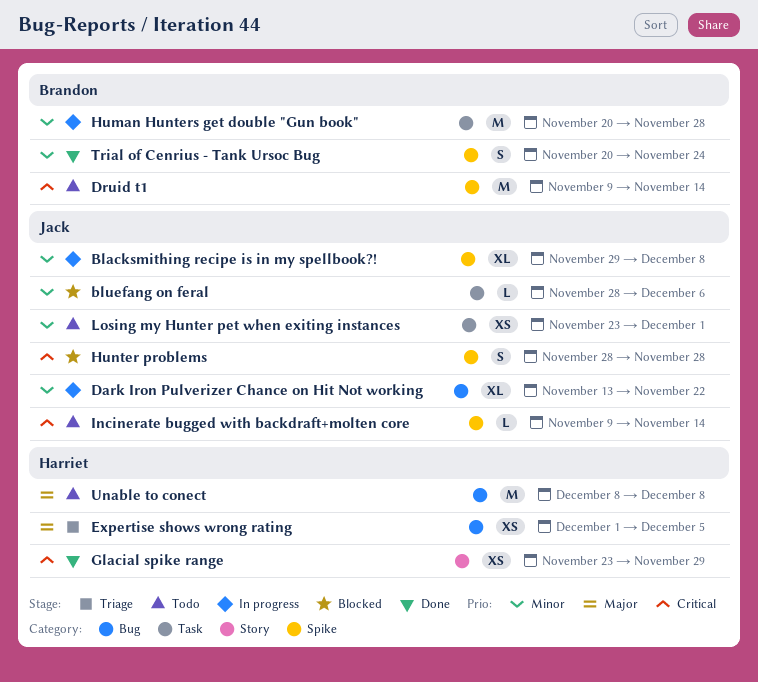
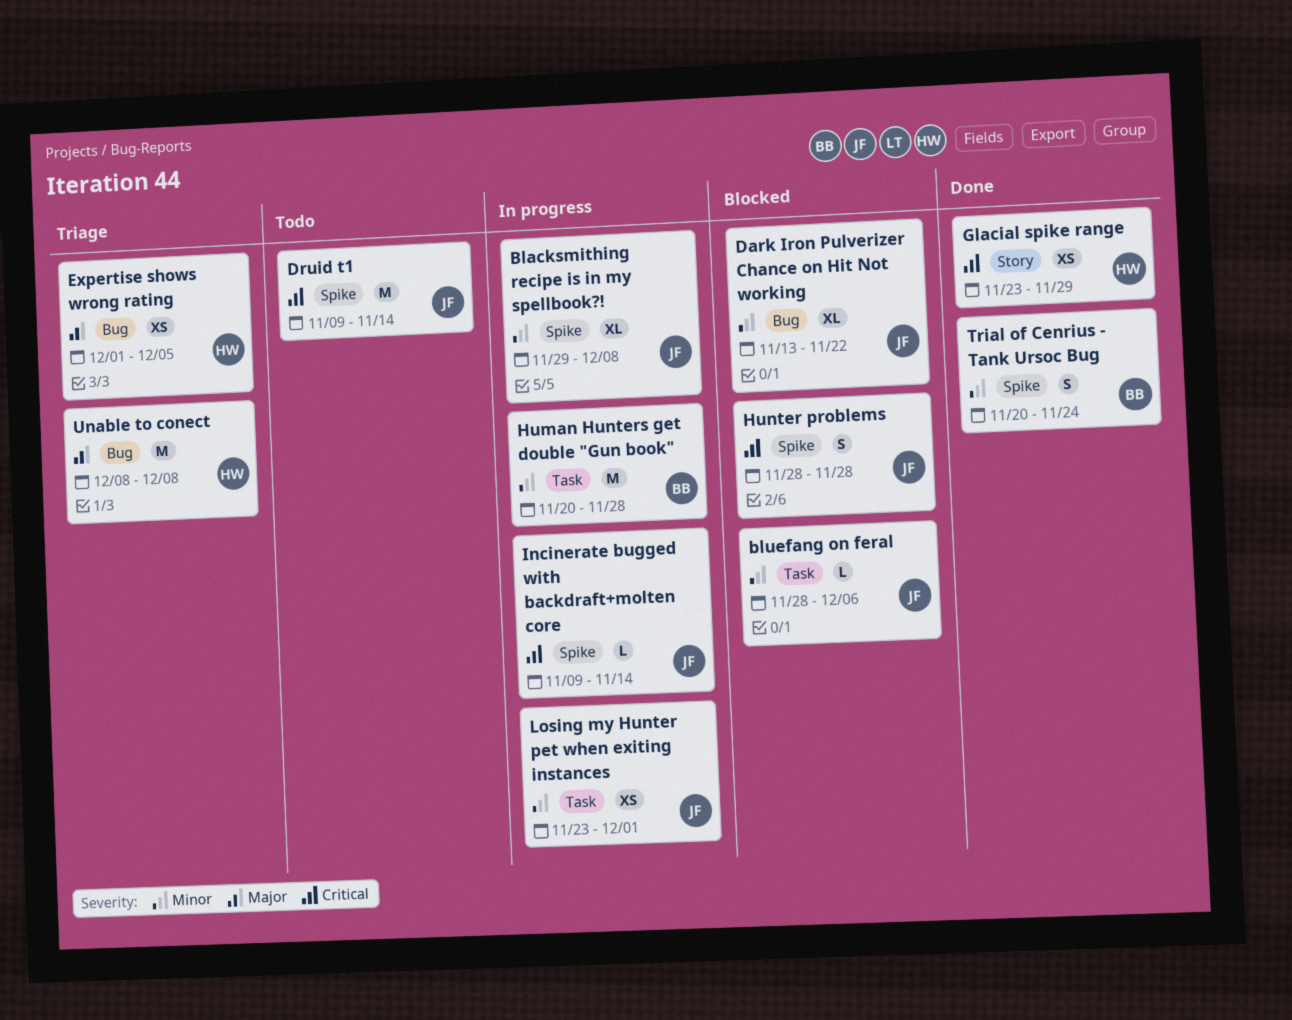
Dark Iron Pulverizer Chance on Hit Not working, status: In progress -> Blocked
Druid t1, owner: Brandon -> Jack
Incinerate bugged with backdraft+molten core, status: Todo -> In progress
Losing my Hunter pet when exiting instances, status: Todo -> In progress
Unable to conect, status: Todo -> Triage

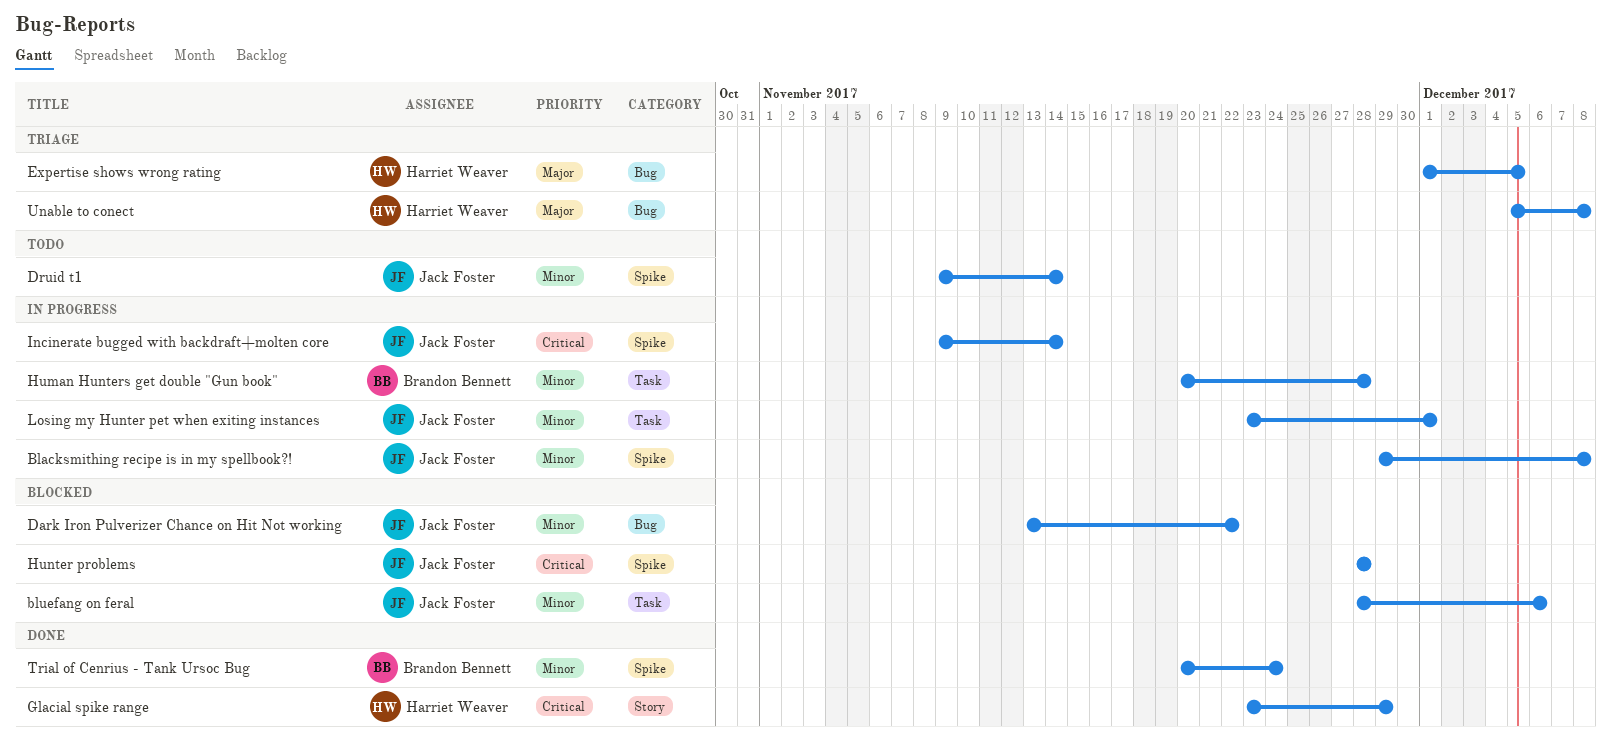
Druid t1, priority: Critical -> Minor
Unable to conect, start: Dec 8 -> Dec 5

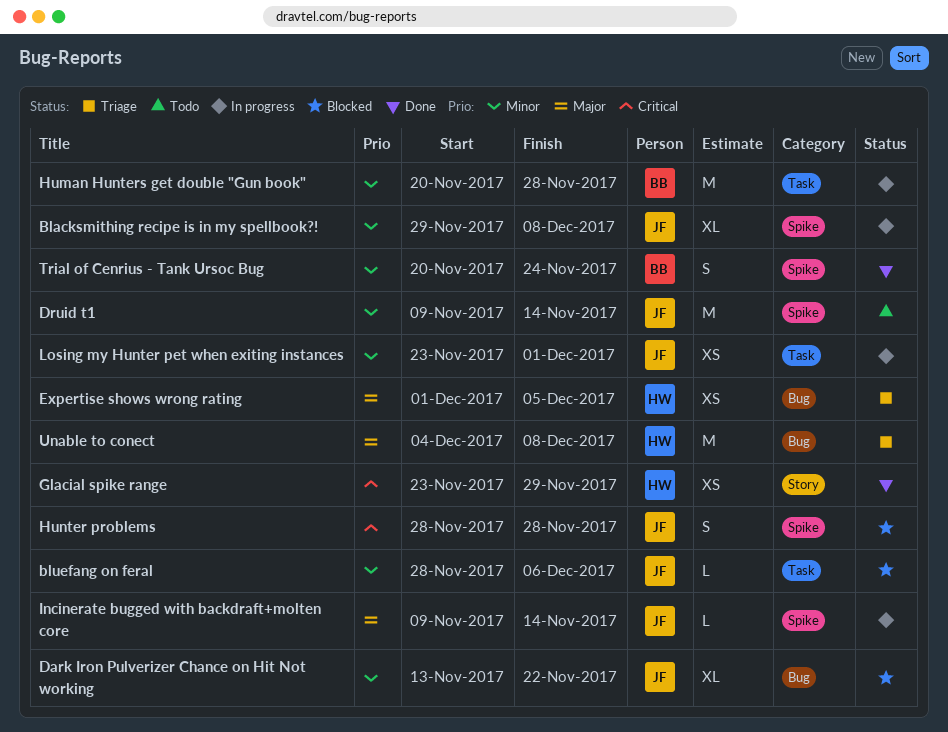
Incinerate bugged with backdraft+molten core, priority: Critical -> Major
Unable to conect, start: Dec 5 -> Dec 4

